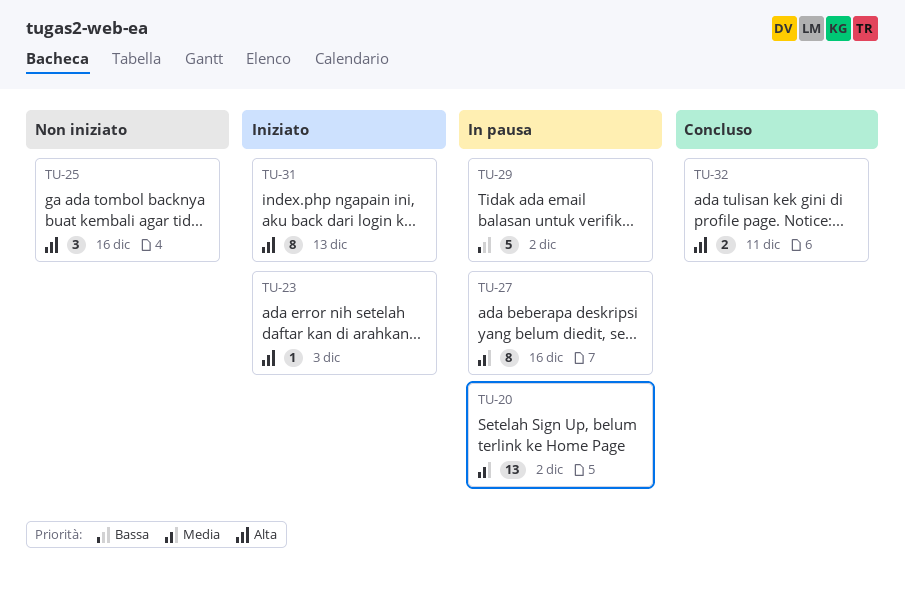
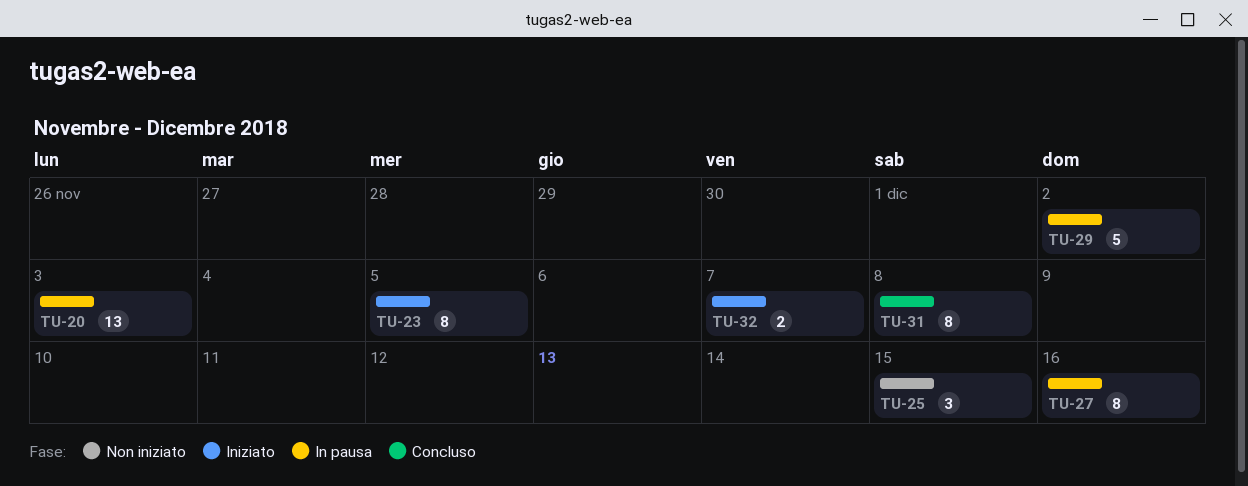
TU-20, due: Dec 2 -> Dec 3
TU-23, estimate: 1 -> 8
TU-23, due: Dec 3 -> Dec 5
TU-25, due: Dec 16 -> Dec 15
TU-31, status: Iniziato -> Concluso
TU-31, due: Dec 13 -> Dec 8
TU-32, status: Concluso -> Iniziato
TU-32, due: Dec 11 -> Dec 7

